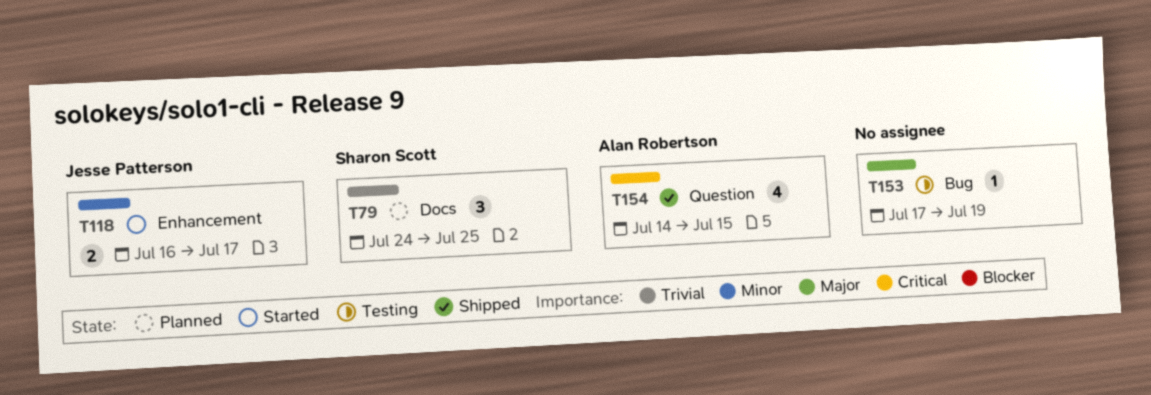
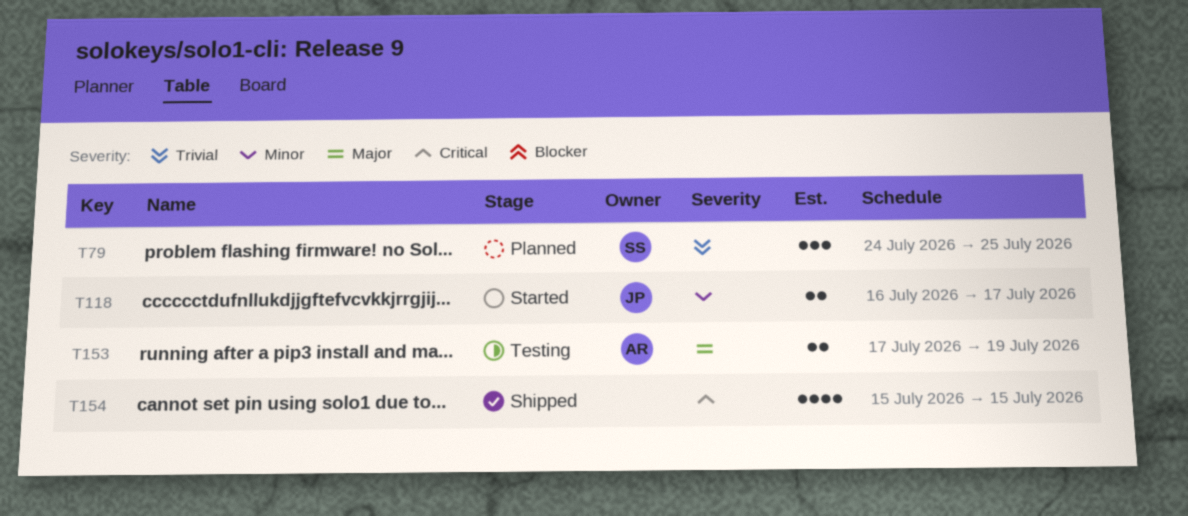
T153, owner: none -> Alan Robertson
T153, estimate: 1 -> 2
T154, owner: Alan Robertson -> none
T154, start: Jul 14 -> Jul 15

